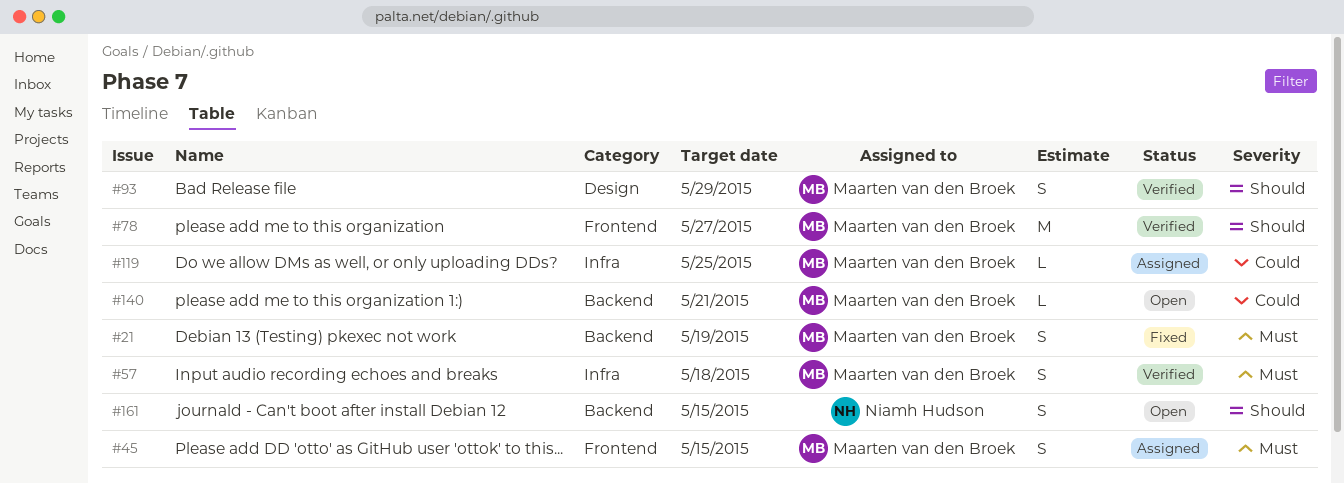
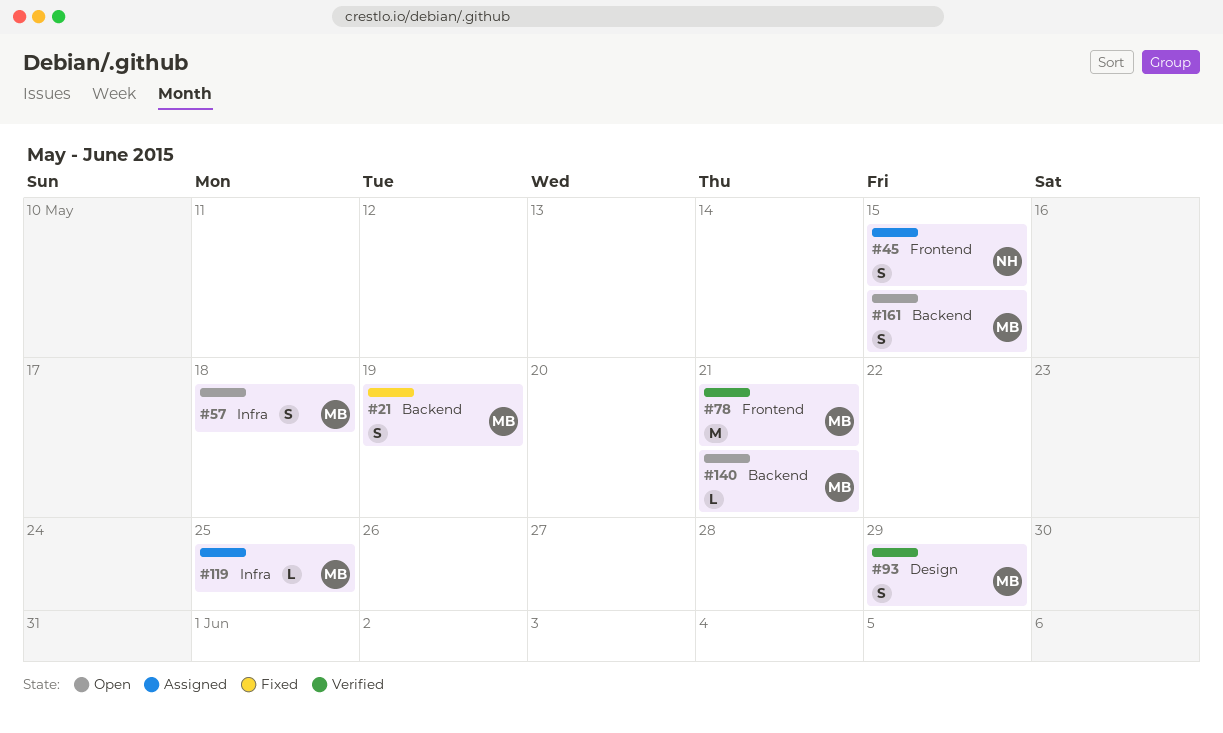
#45, owner: Maarten van den Broek -> Niamh Hudson
#57, status: Verified -> Open
#78, due: May 27 -> May 21
#161, owner: Niamh Hudson -> Maarten van den Broek

